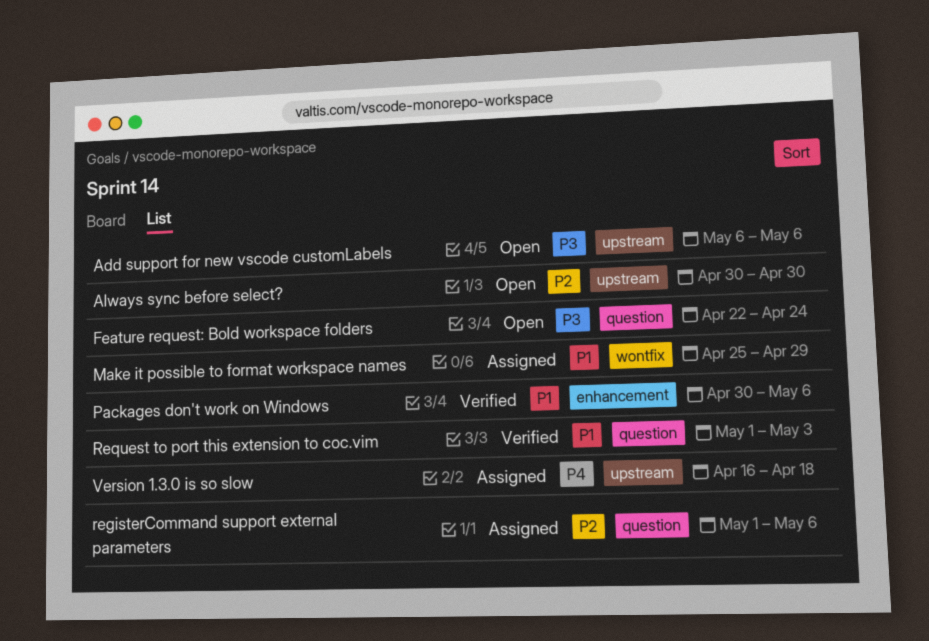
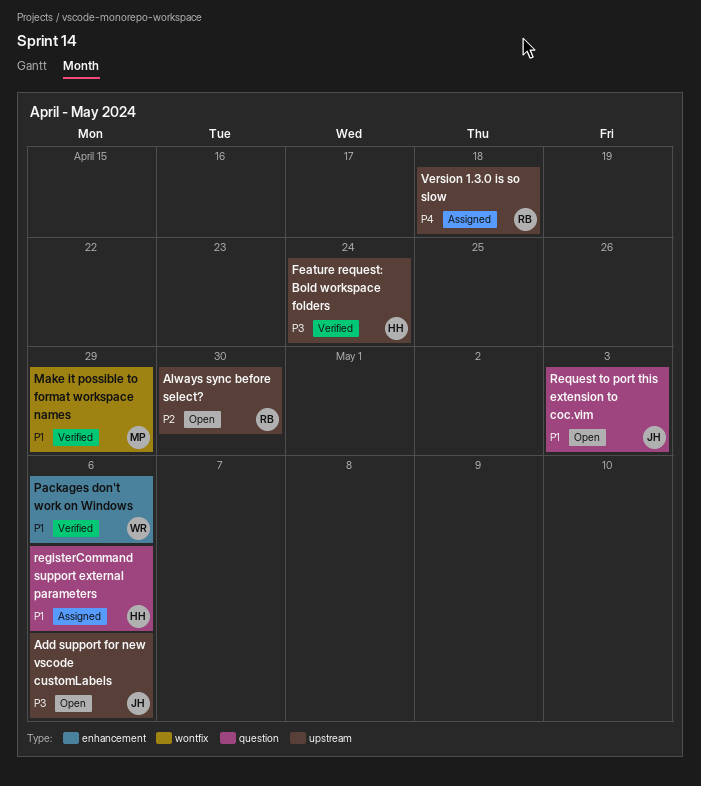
Feature request: Bold workspace folders, status: Open -> Verified
Feature request: Bold workspace folders, label: question -> upstream
Make it possible to format workspace names, status: Assigned -> Verified
registerCommand support external parameters, priority: P2 -> P1
Request to port this extension to coc.vim, status: Verified -> Open

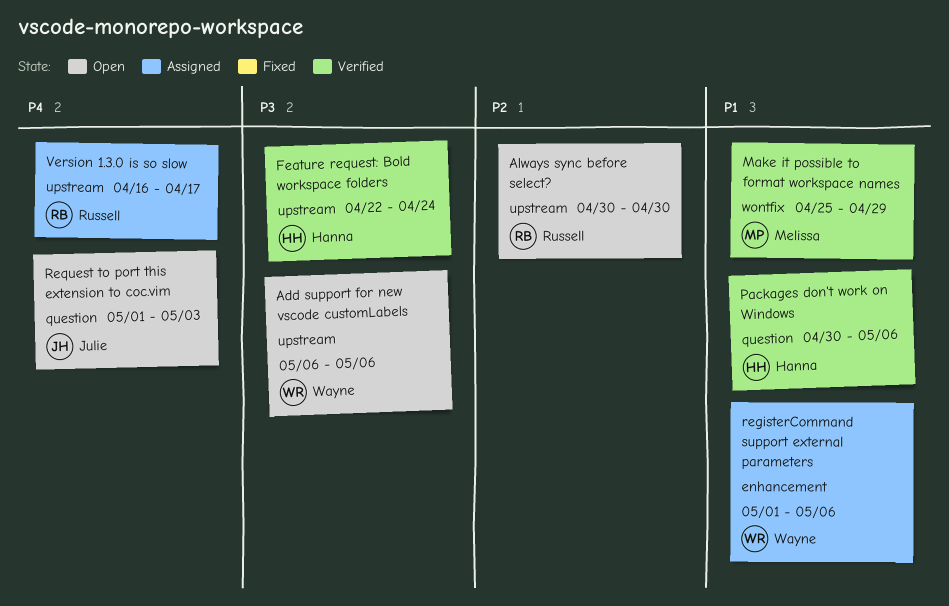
Add support for new vscode customLabels, owner: Julie -> Wayne
Packages don't work on Windows, owner: Wayne -> Hanna
Packages don't work on Windows, label: enhancement -> question
registerCommand support external parameters, owner: Hanna -> Wayne
registerCommand support external parameters, label: question -> enhancement
Request to port this extension to coc.vim, priority: P1 -> P4
Version 1.3.0 is so slow, due: Apr 18 -> Apr 17

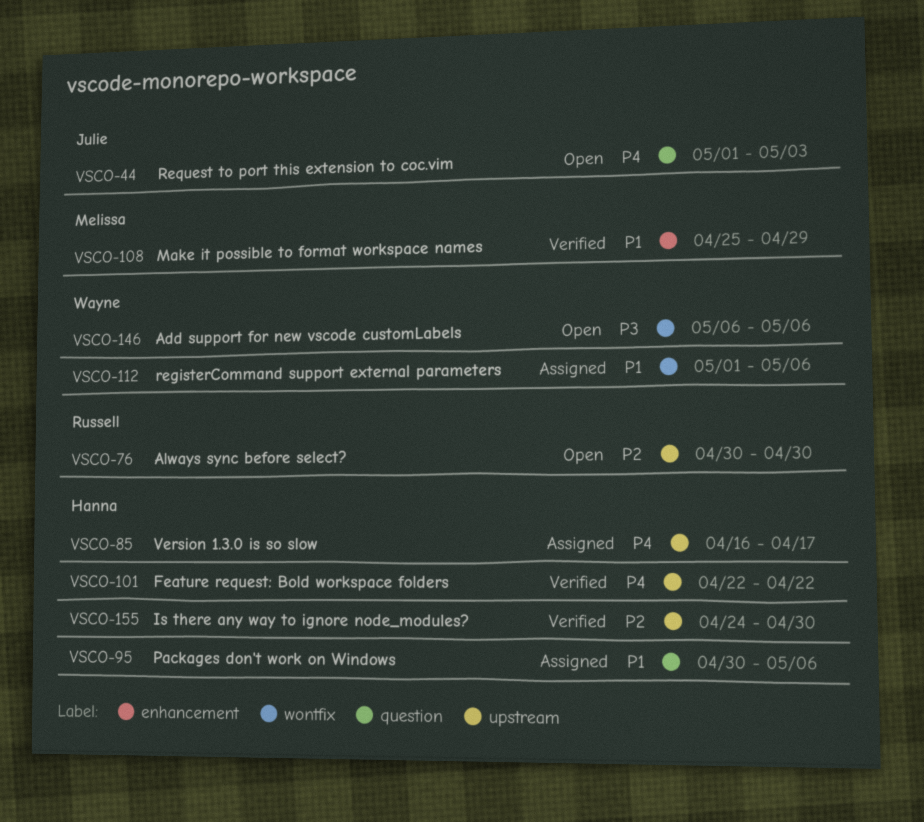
Add support for new vscode customLabels, label: upstream -> wontfix
Feature request: Bold workspace folders, priority: P3 -> P4
Feature request: Bold workspace folders, due: Apr 24 -> Apr 22
Is there any way to ignore node_modules?: none -> present
Make it possible to format workspace names, label: wontfix -> enhancement
Packages don't work on Windows, status: Verified -> Assigned
registerCommand support external parameters, label: enhancement -> wontfix
Version 1.3.0 is so slow, owner: Russell -> Hanna

